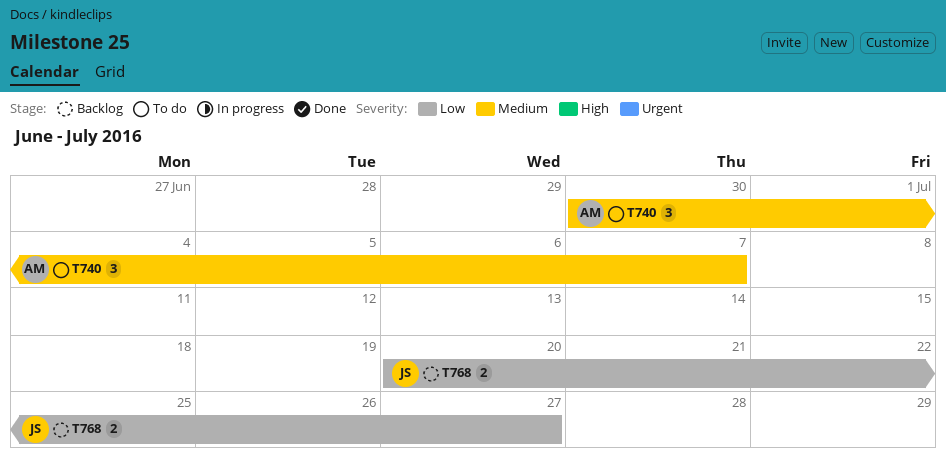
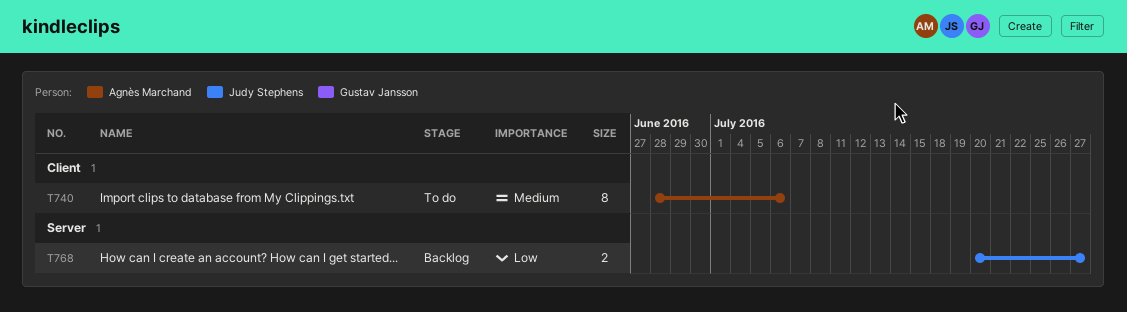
T740, estimate: 3 -> 8
T740, start: Jun 30 -> Jun 28
T740, due: Jul 7 -> Jul 6

